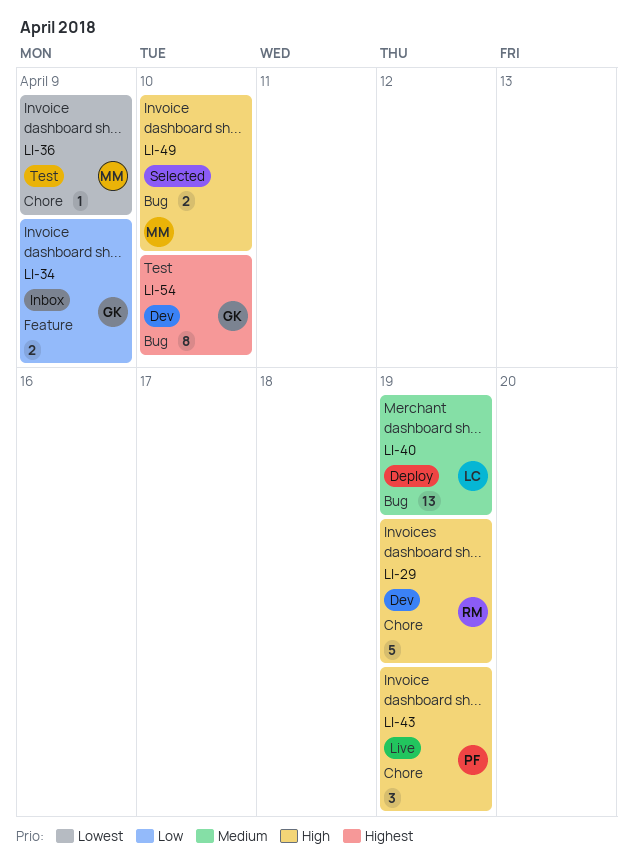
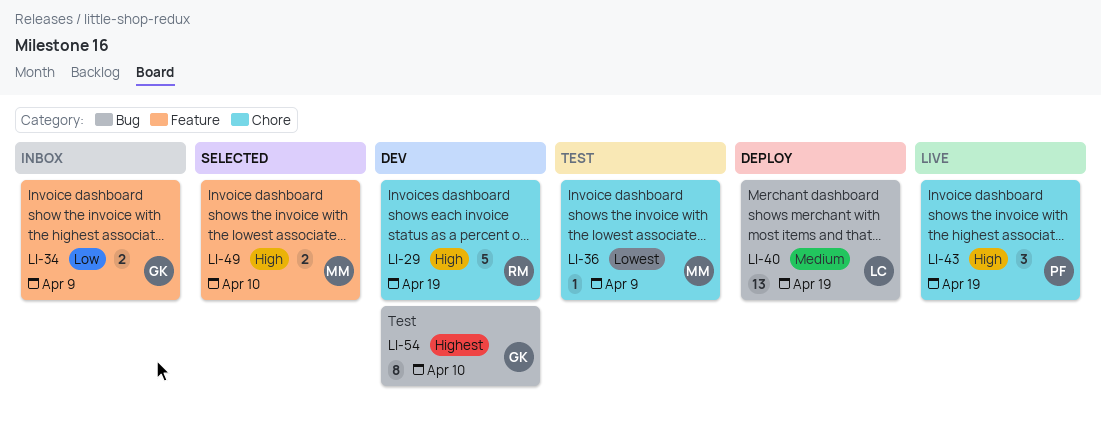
LI-49, label: Bug -> Feature

